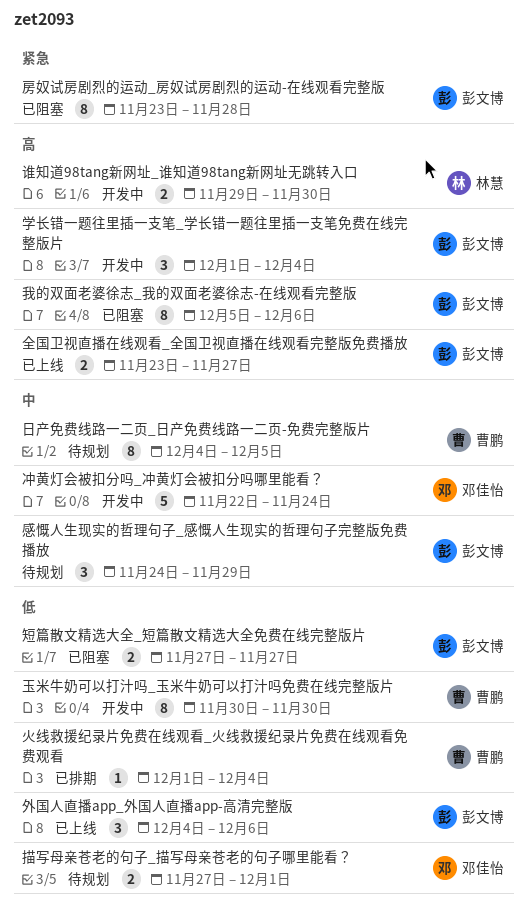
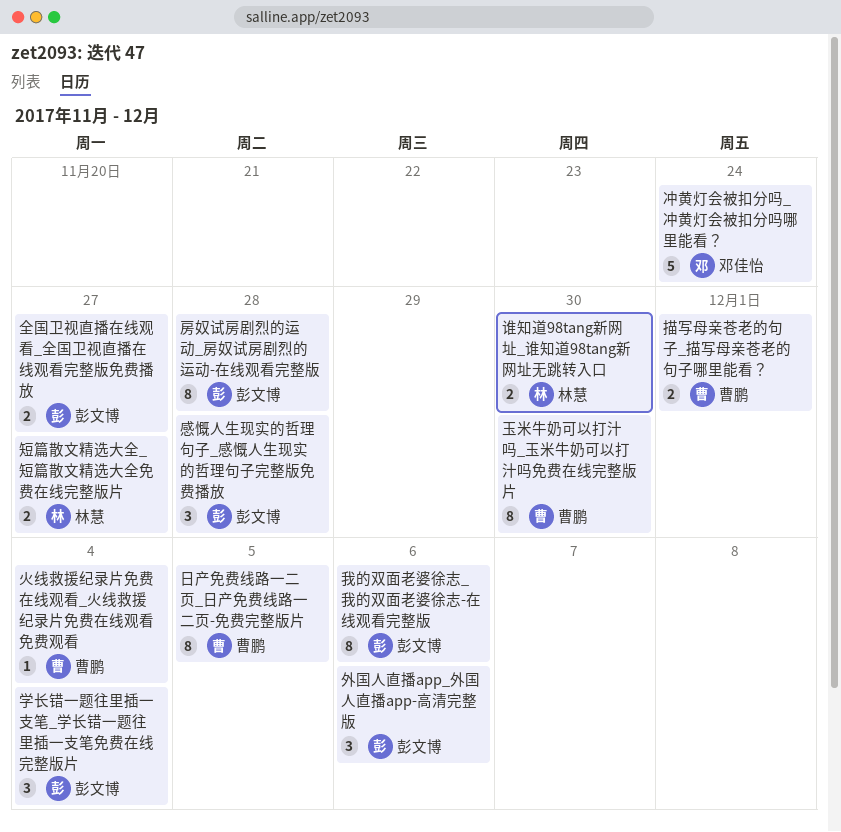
感慨人生现实的哲理句子_感慨人生现实的哲理句子完整版免费播放, due: Nov 29 -> Nov 28
描写母亲苍老的句子_描写母亲苍老的句子哪里能看？, owner: 邓佳怡 -> 曹鹏
短篇散文精选大全_短篇散文精选大全免费在线完整版片, owner: 彭文博 -> 林慧

